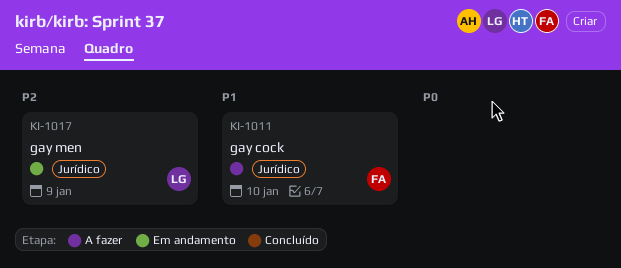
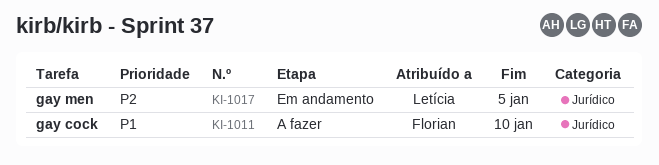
KI-1017, due: Jan 9 -> Jan 5

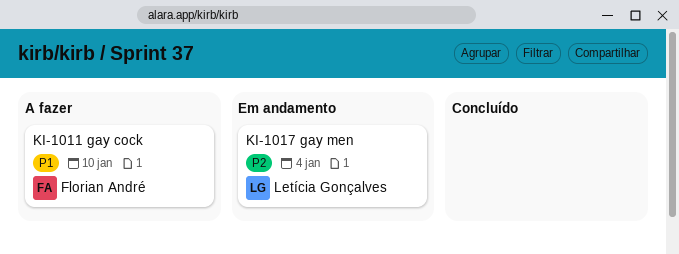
KI-1017, due: Jan 5 -> Jan 4

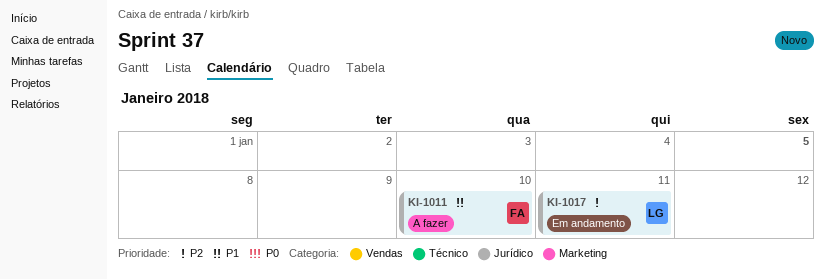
KI-1017, due: Jan 4 -> Jan 11

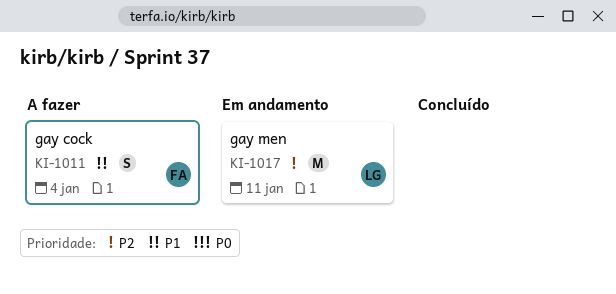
KI-1011, due: Jan 10 -> Jan 4

